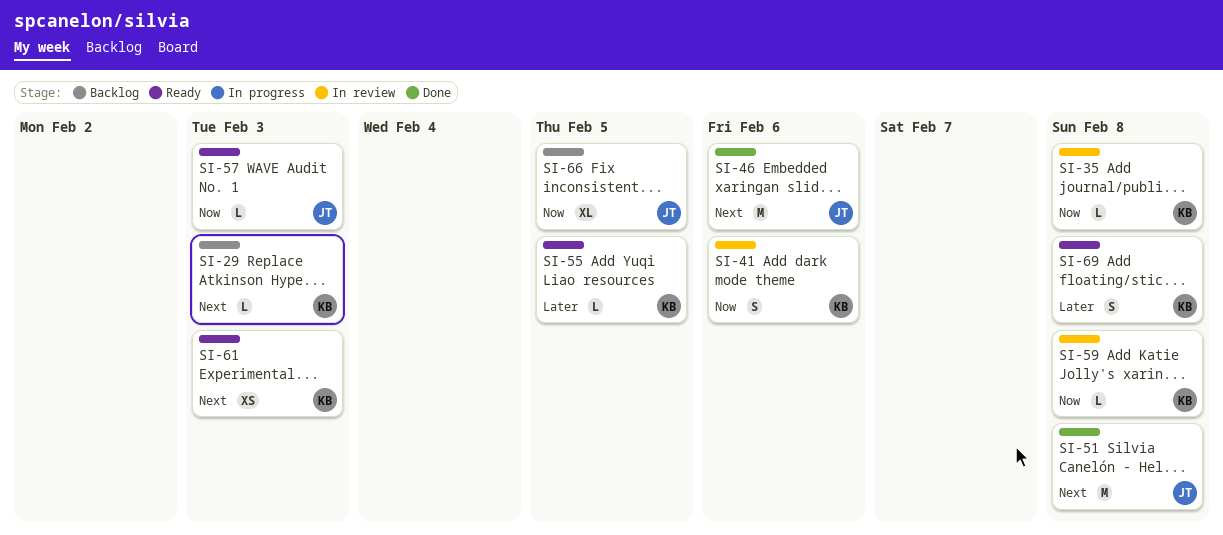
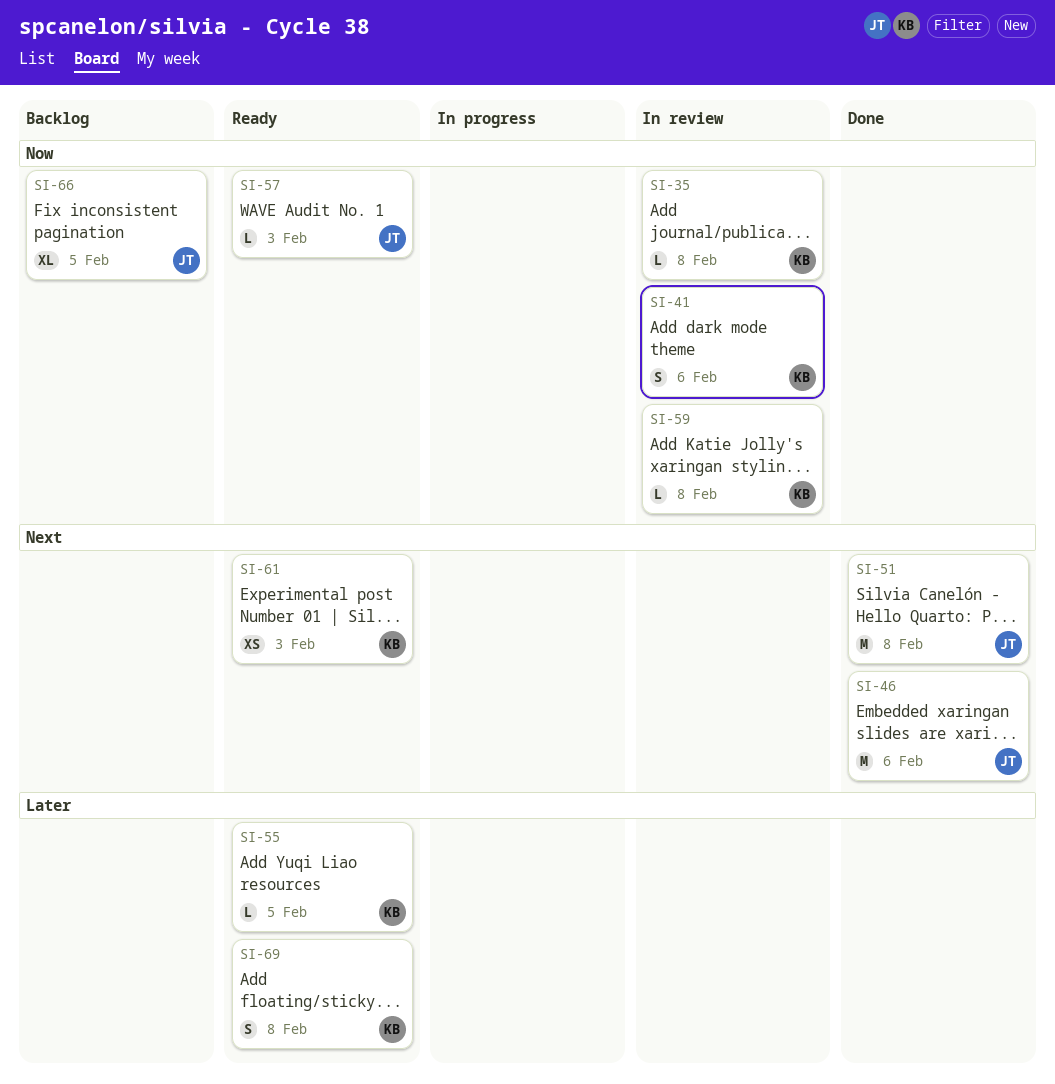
SI-29: present -> none

